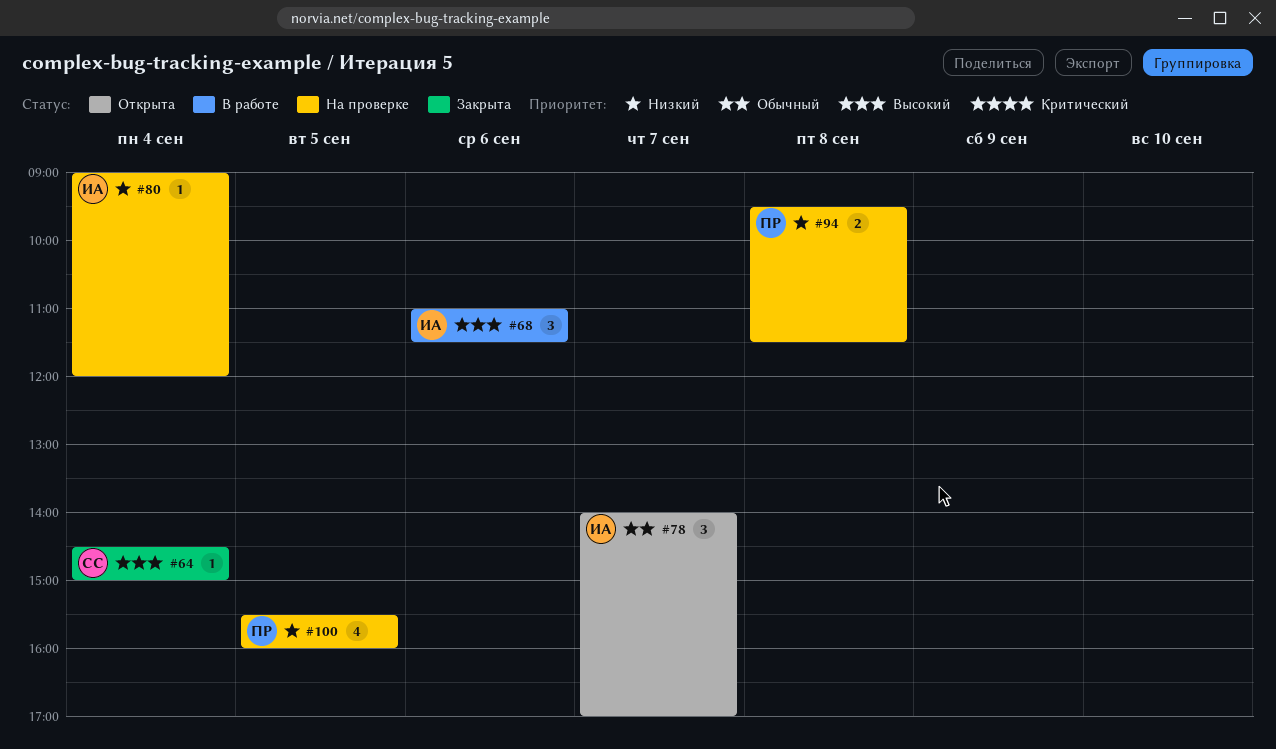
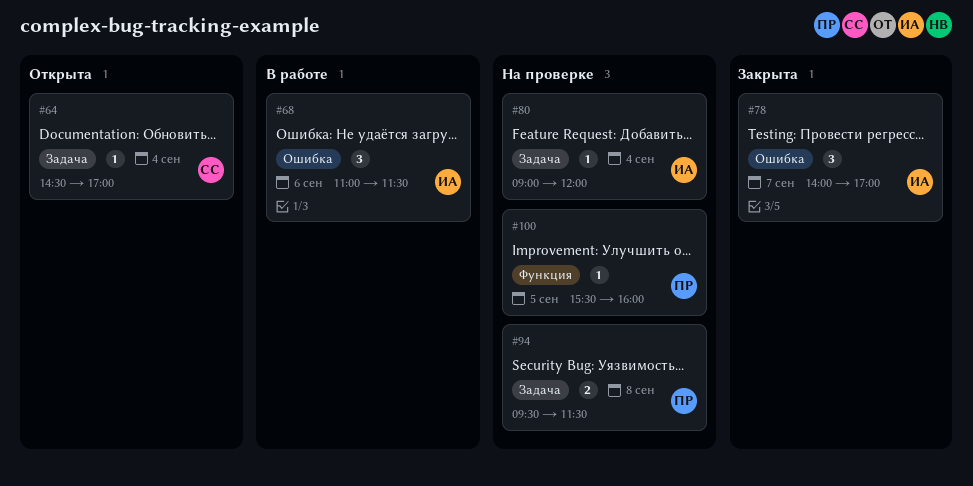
#64, status: Закрыта -> Открыта
#64, ends: 15:00 -> 17:00
#78, status: Открыта -> Закрыта
#100, estimate: 4 -> 1

